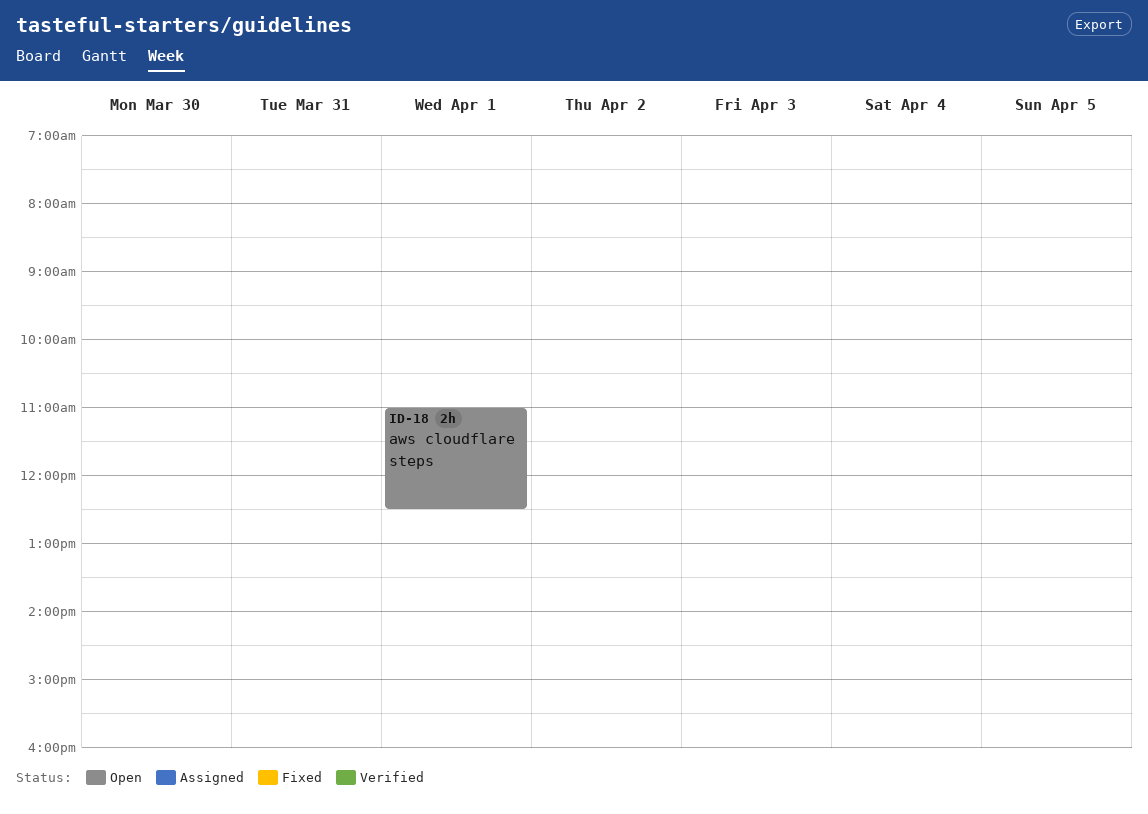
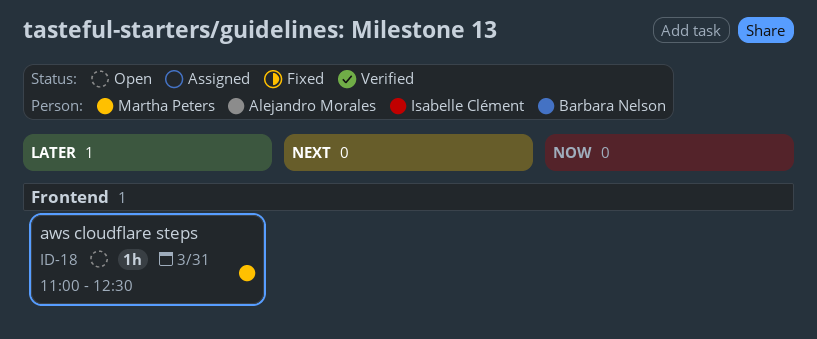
ID-18, estimate: 2h -> 1h
ID-18, day: Apr 1 -> Mar 31

